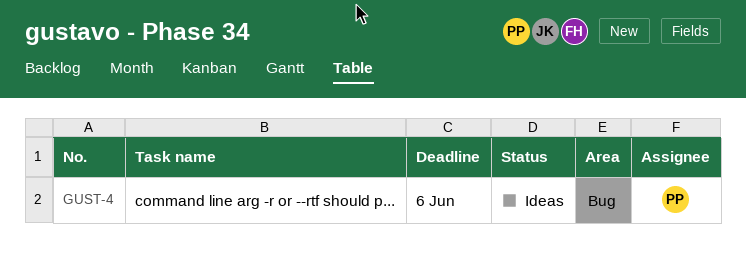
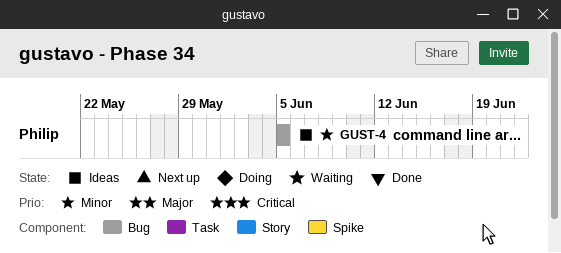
GUST-4, due: Jun 6 -> Jun 5

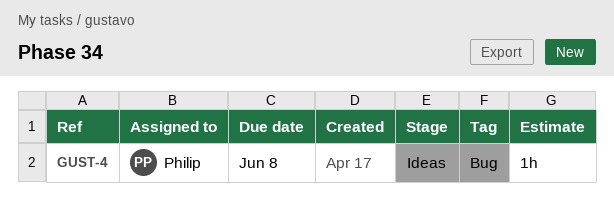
GUST-4, due: Jun 5 -> Jun 8

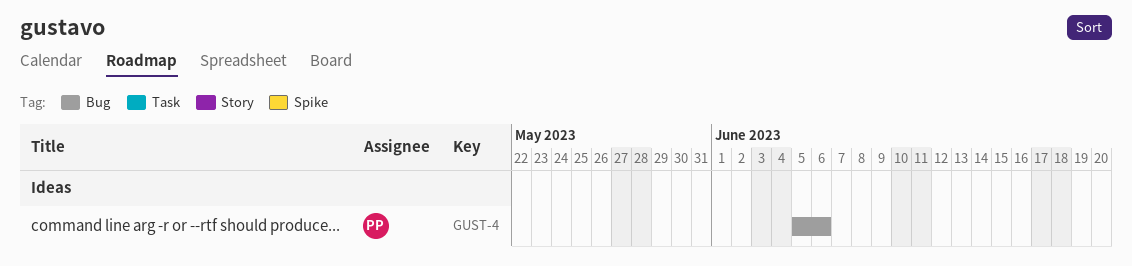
GUST-4, due: Jun 8 -> Jun 6

